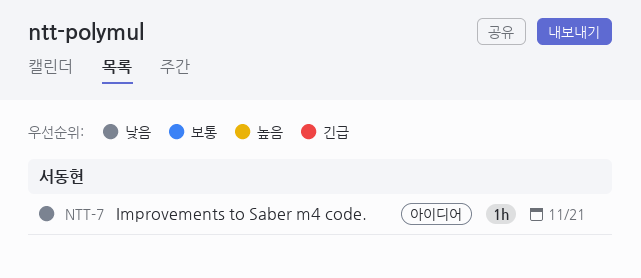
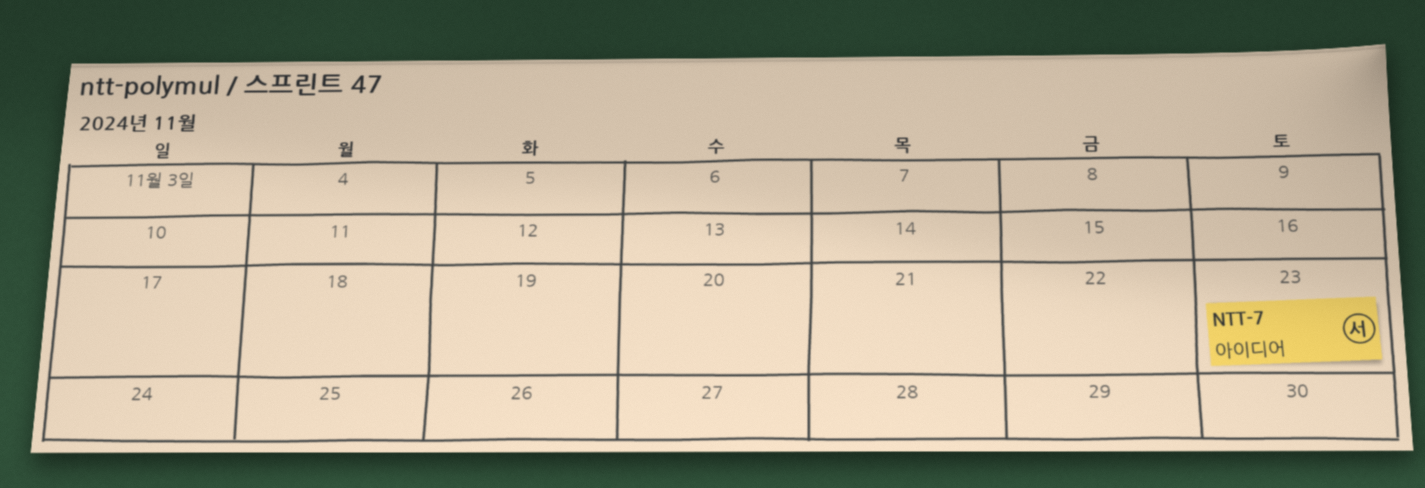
NTT-7, due: Nov 21 -> Nov 23

